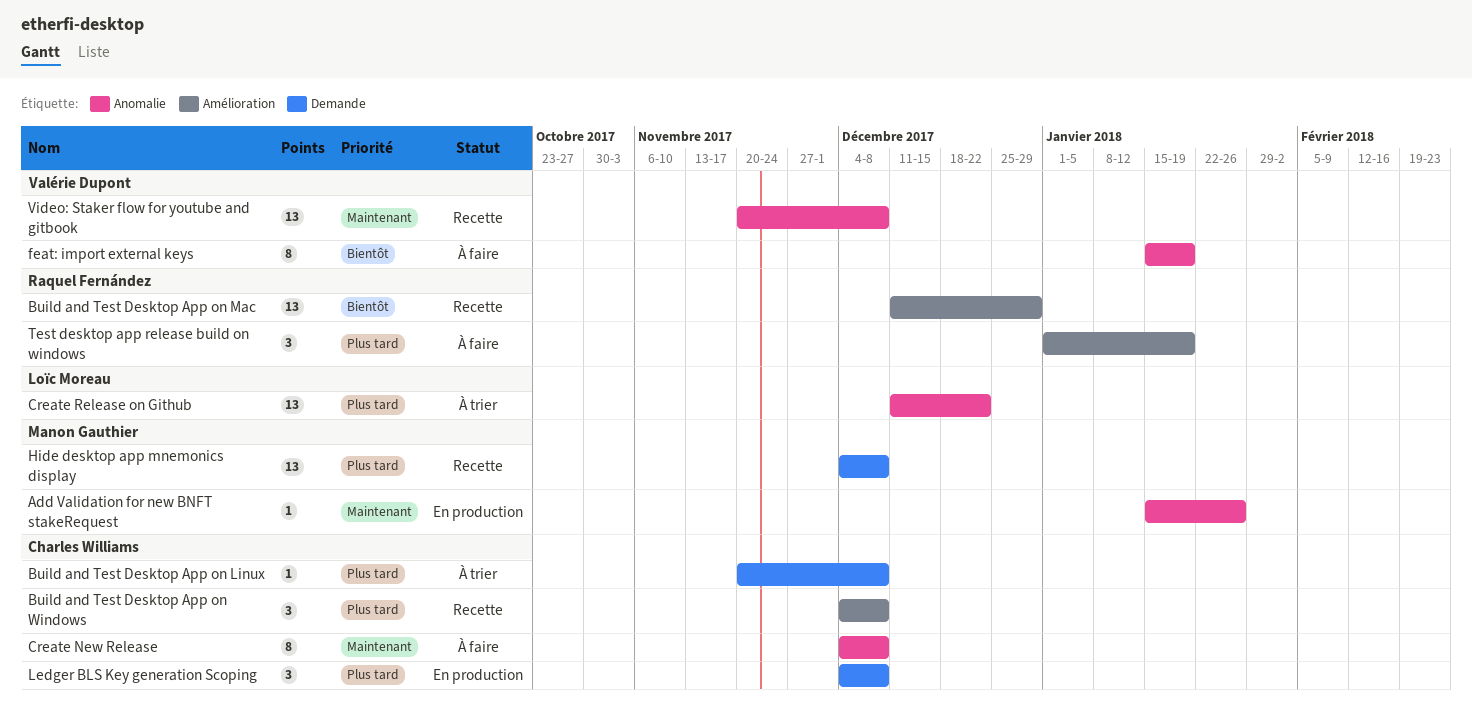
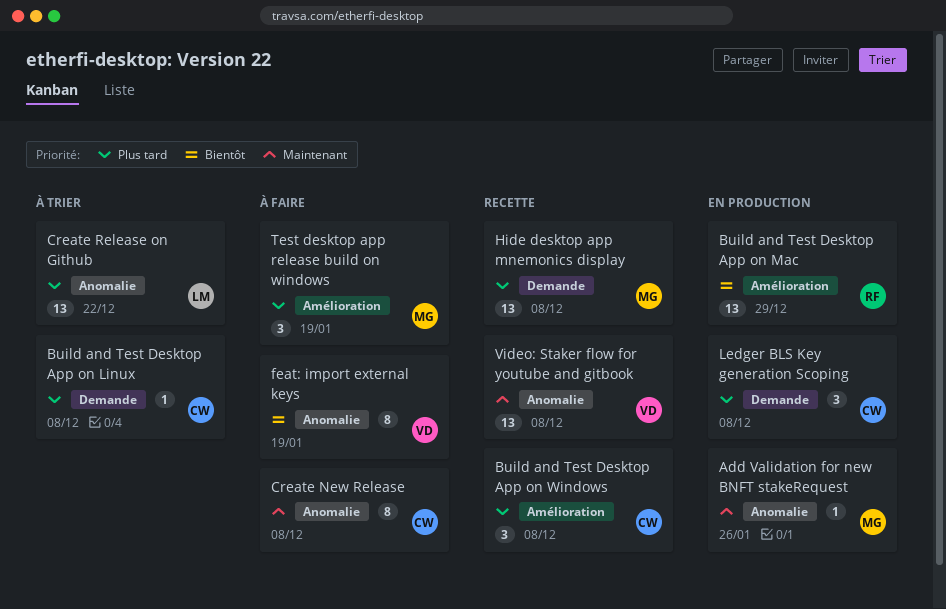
Build and Test Desktop App on Mac, status: Recette -> En production
Test desktop app release build on windows, owner: Raquel Fernández -> Manon Gauthier

